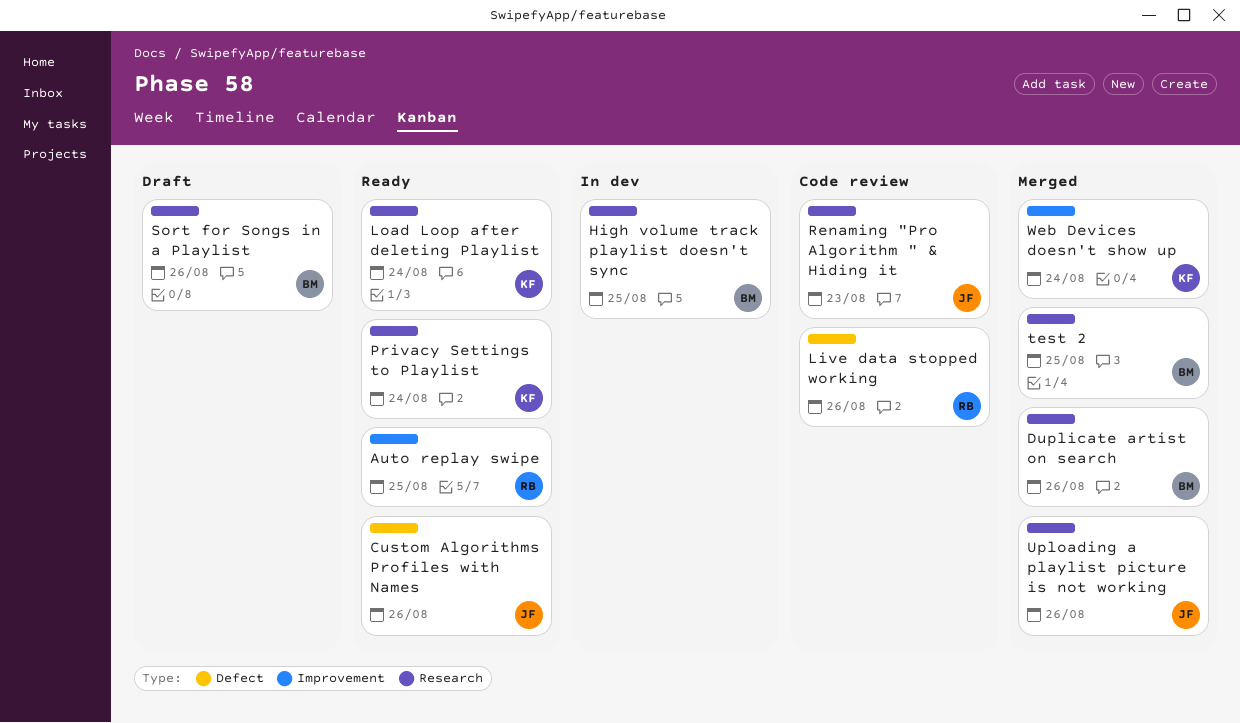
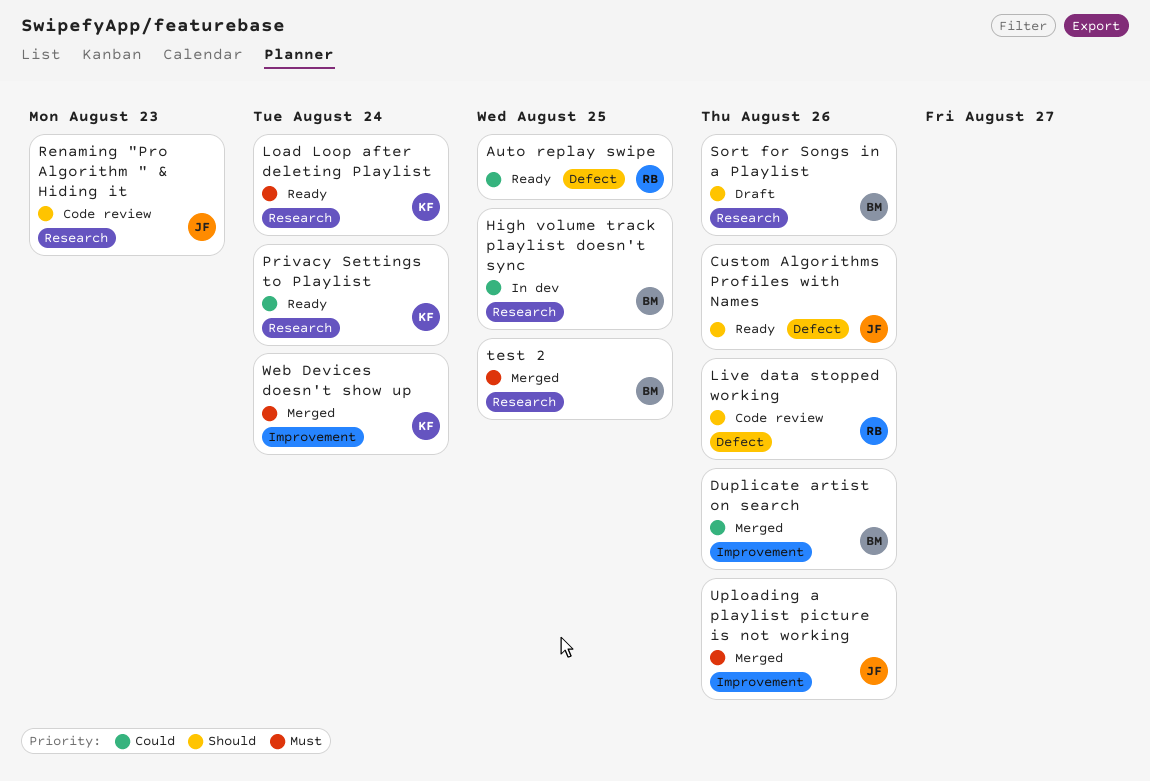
Auto replay swipe, label: Improvement -> Defect
Duplicate artist on search, label: Research -> Improvement
Uploading a playlist picture is not working, label: Research -> Improvement

